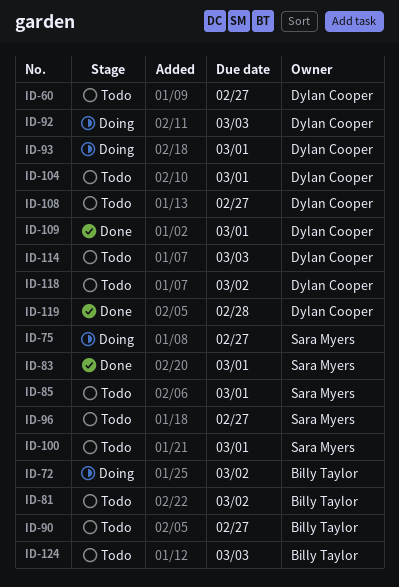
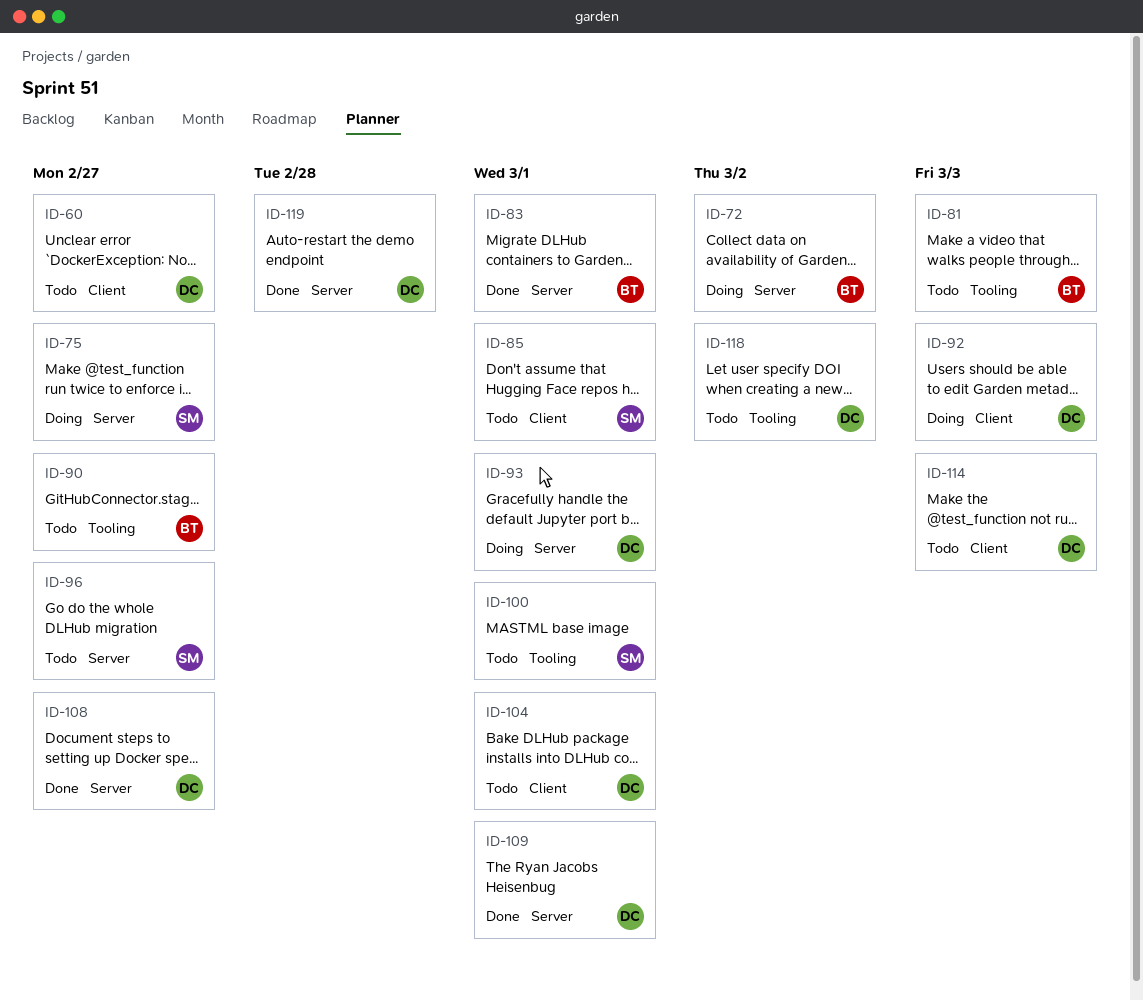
ID-81, due: Mar 2 -> Mar 3
ID-83, owner: Sara Myers -> Billy Taylor
ID-108, status: Todo -> Done
ID-124: present -> none

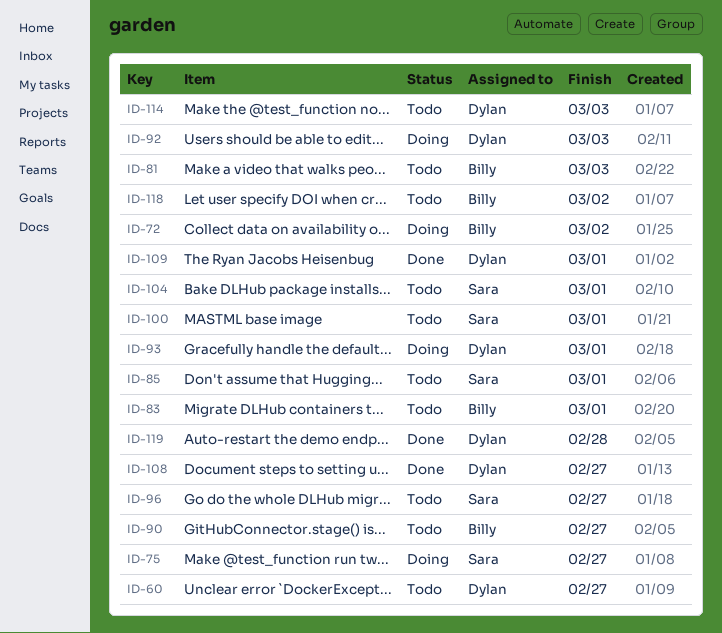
ID-83, status: Done -> Todo
ID-104, owner: Dylan -> Sara
ID-118, owner: Dylan -> Billy

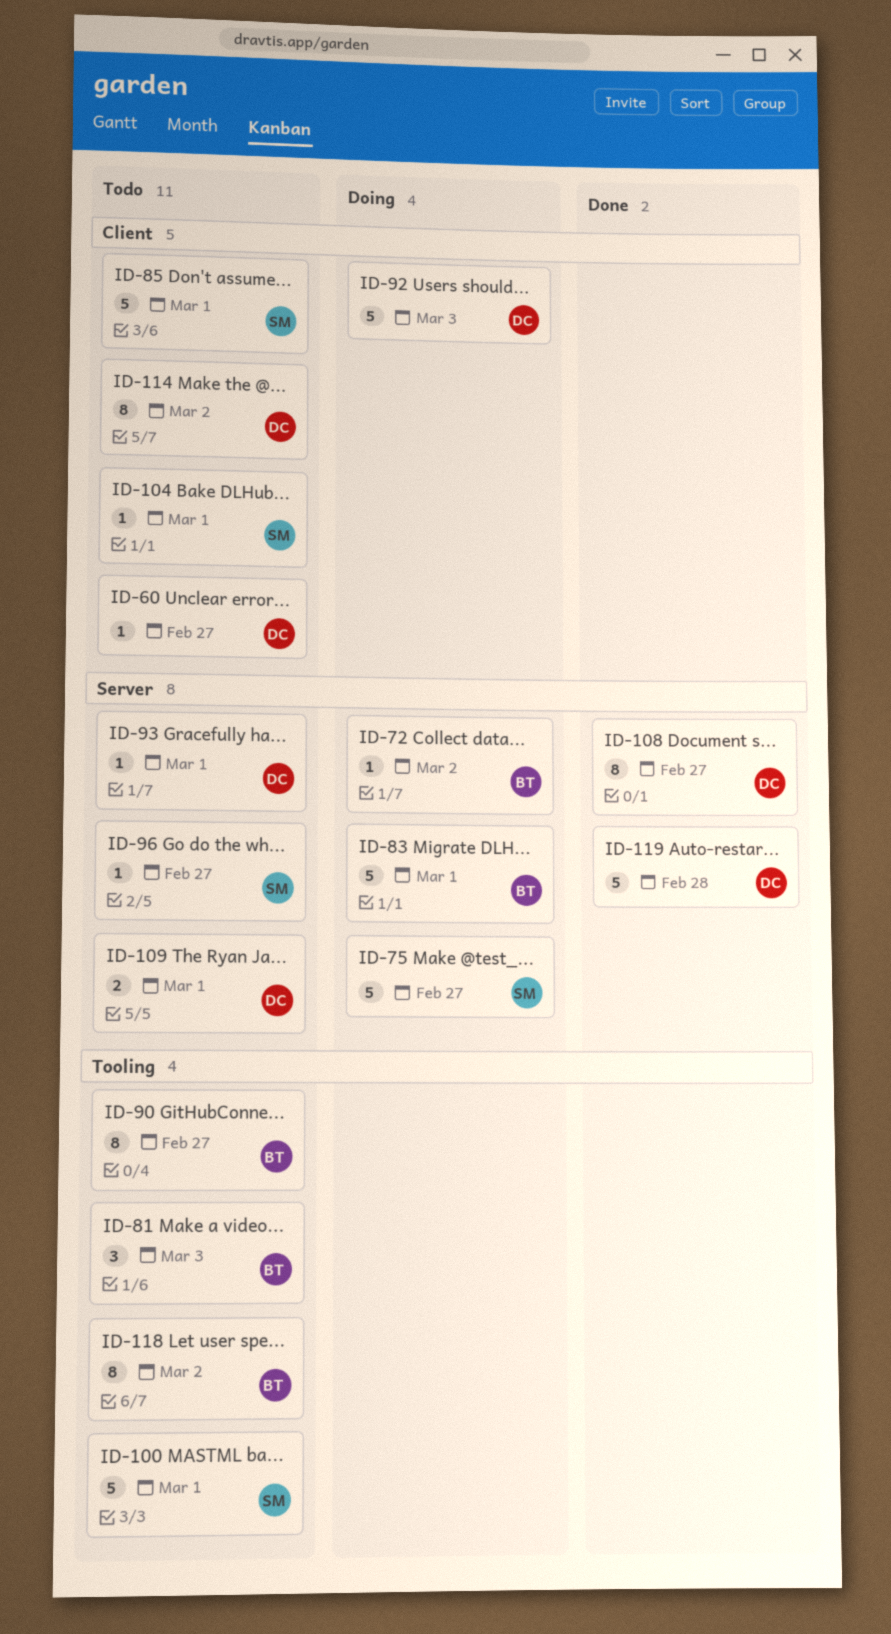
ID-83, status: Todo -> Doing
ID-93, status: Doing -> Todo
ID-109, status: Done -> Todo
ID-114, due: Mar 3 -> Mar 2

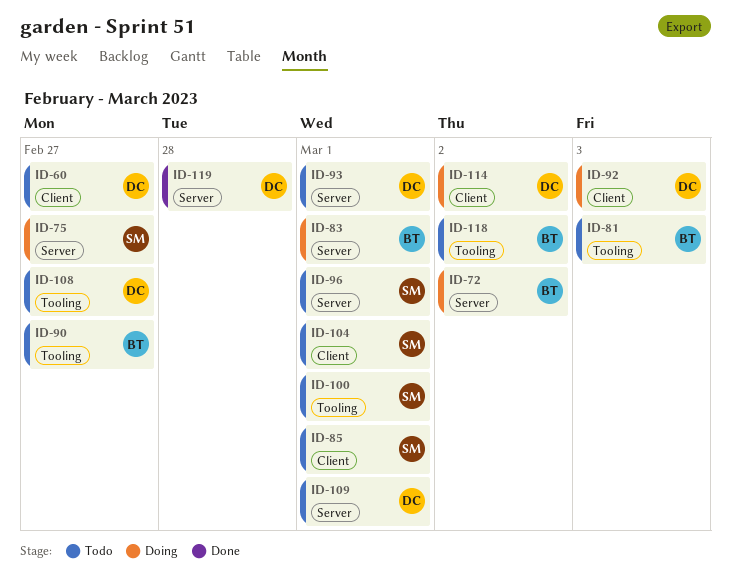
ID-96, due: Feb 27 -> Mar 1
ID-108, status: Done -> Todo
ID-108, label: Server -> Tooling
ID-114, status: Todo -> Doing

